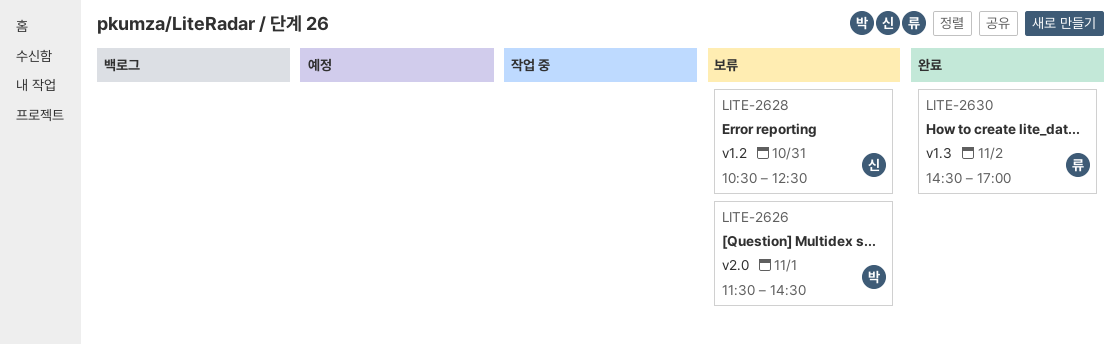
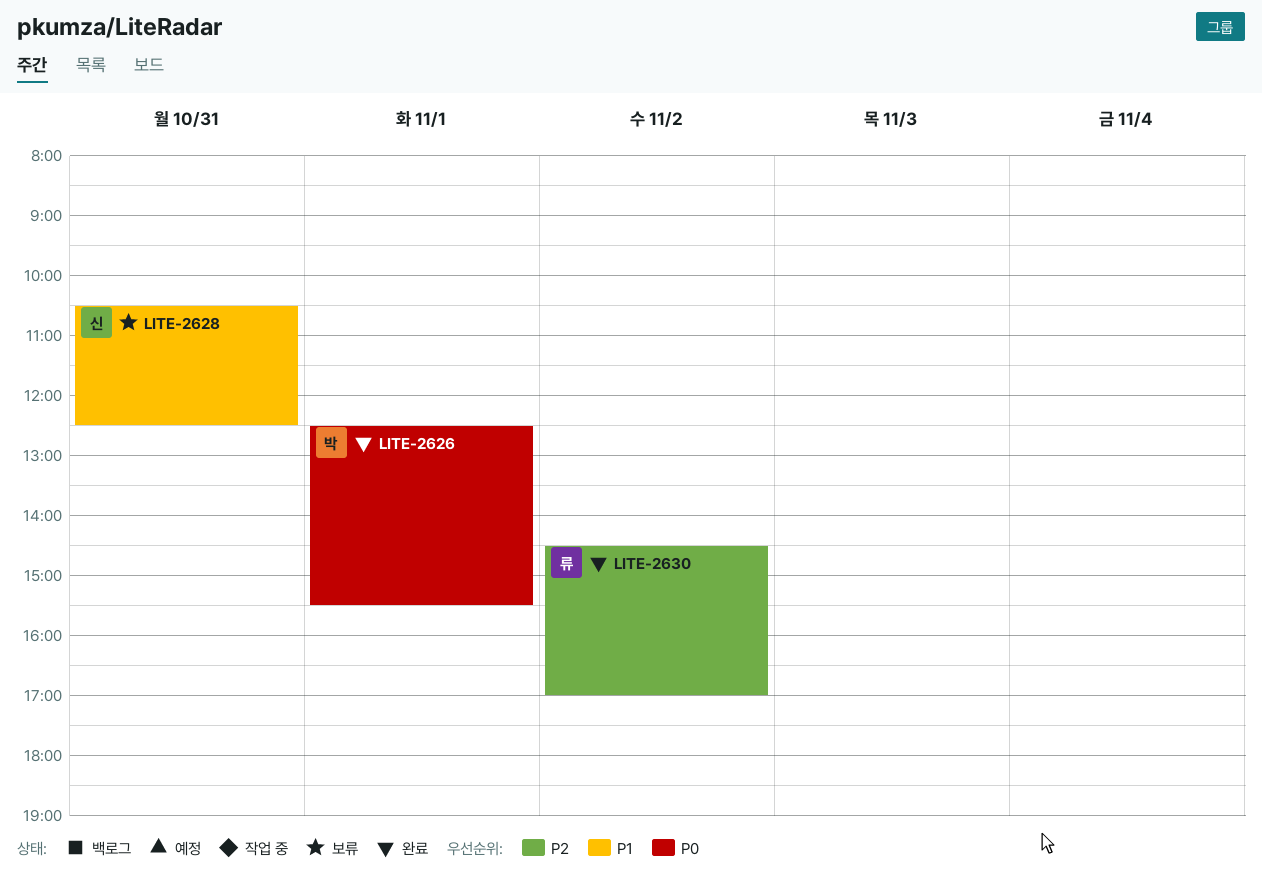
LITE-2626, status: 보류 -> 완료
LITE-2626, begins: 11:30 -> 12:30
LITE-2626, ends: 14:30 -> 15:30

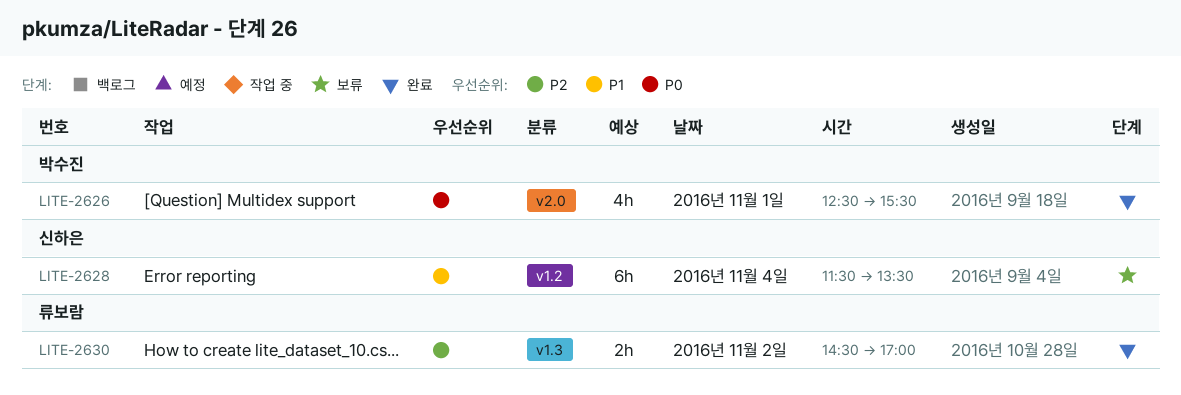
LITE-2628, day: Oct 31 -> Nov 4
LITE-2628, begins: 10:30 -> 11:30
LITE-2628, ends: 12:30 -> 13:30

